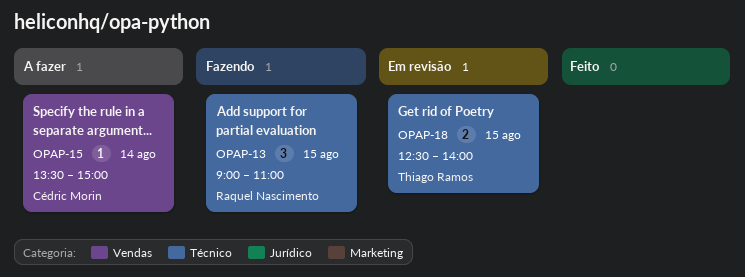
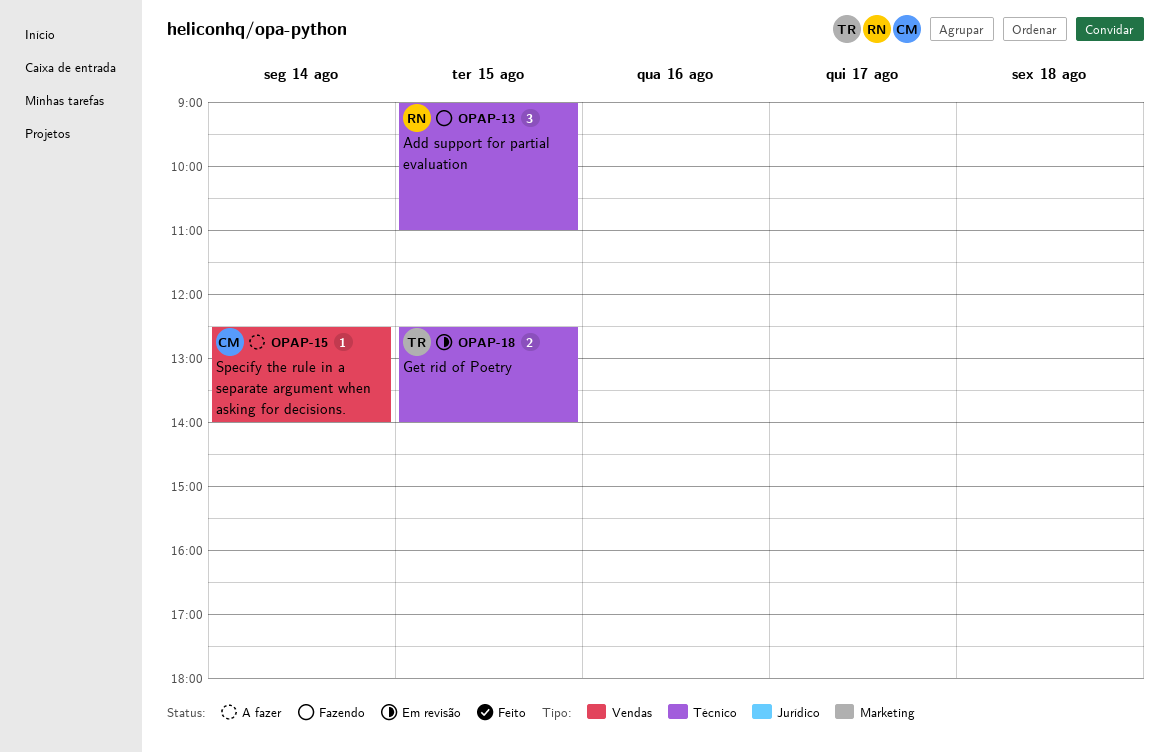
OPAP-15, begins: 13:30 -> 12:30
OPAP-15, ends: 15:00 -> 14:00

